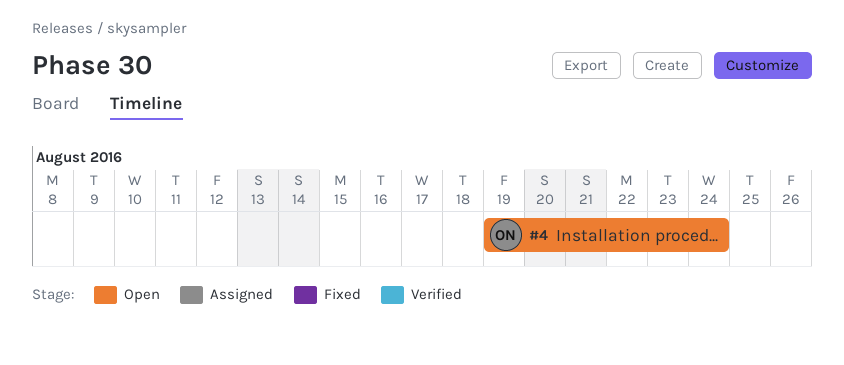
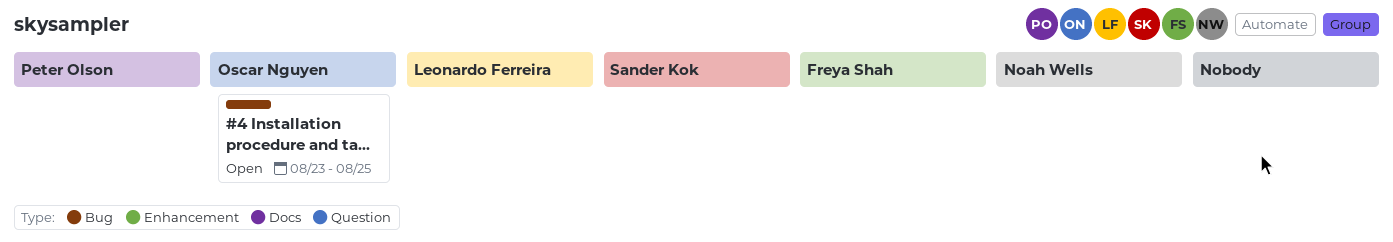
#4, start: Aug 19 -> Aug 23
#4, due: Aug 24 -> Aug 25

